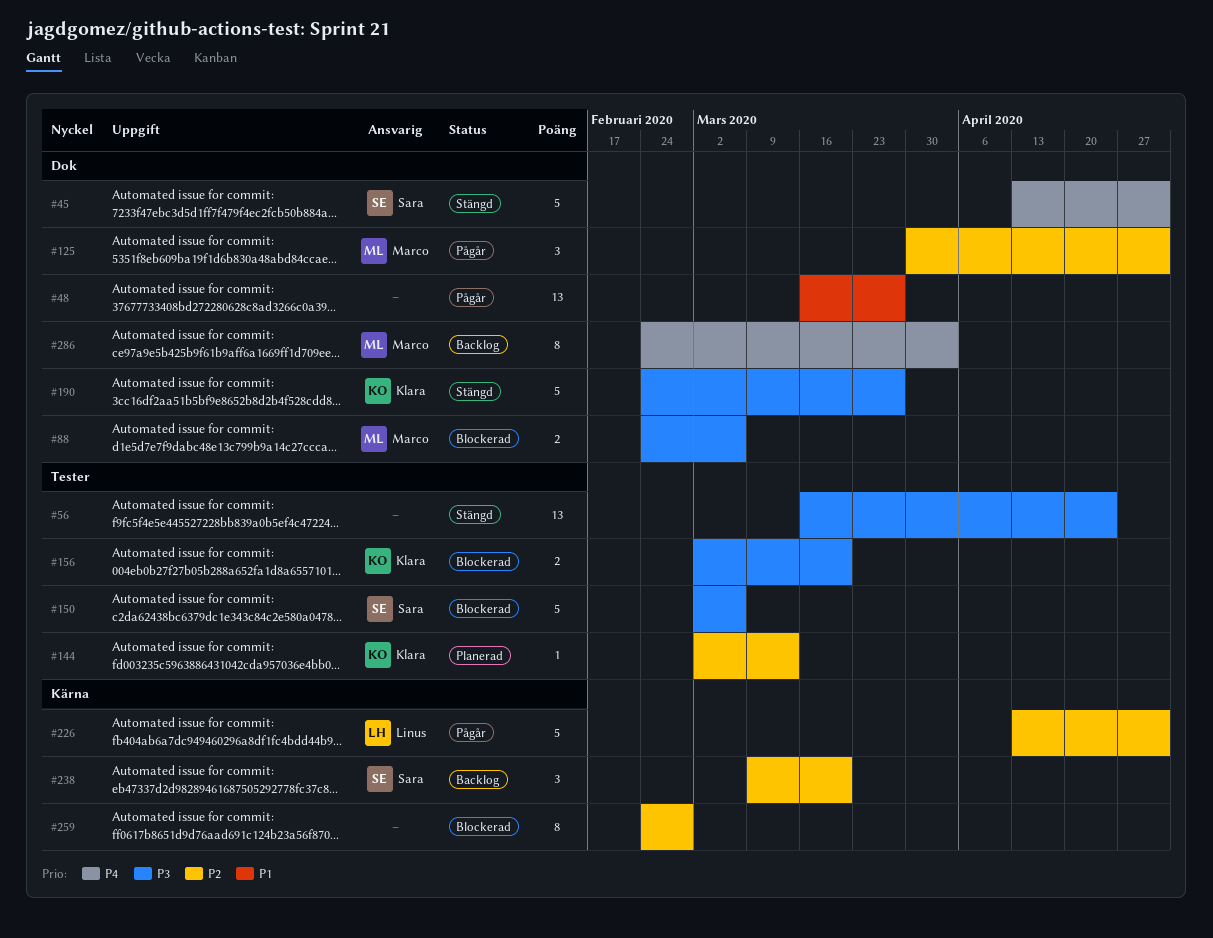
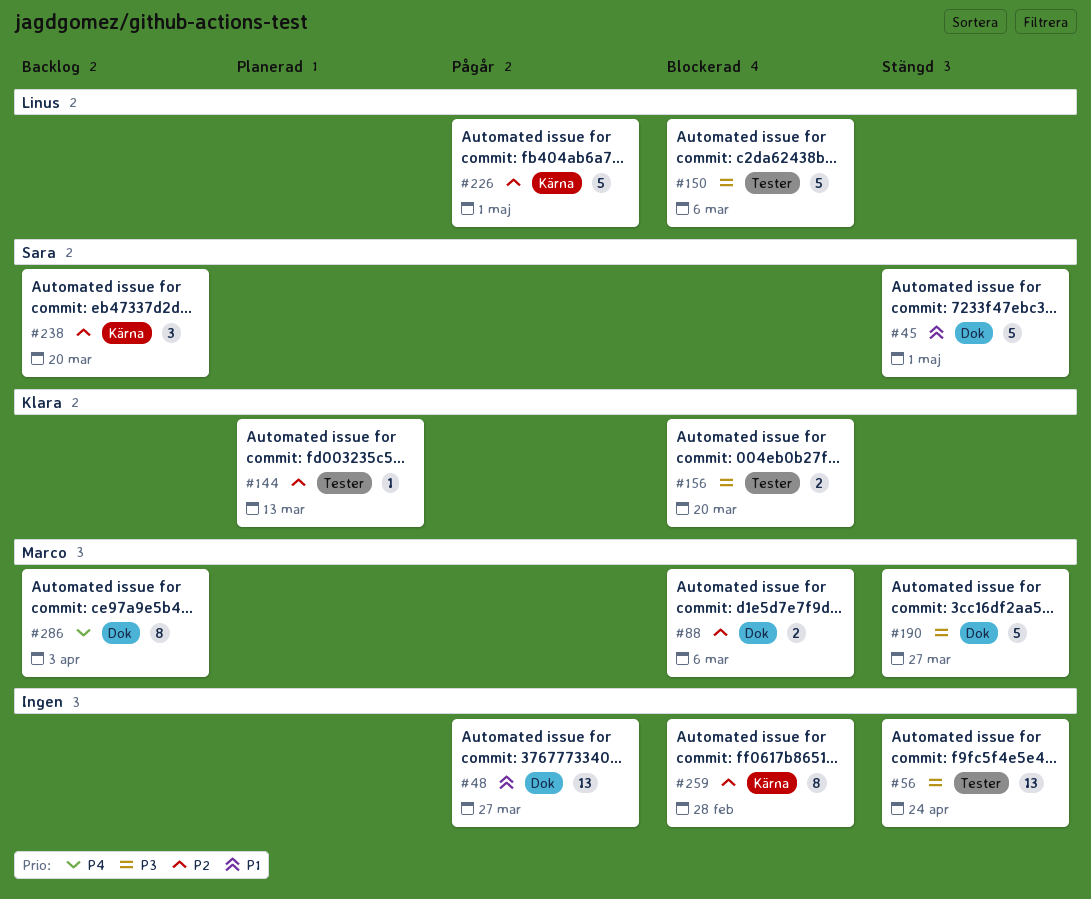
#45, priority: P4 -> P1
#88, priority: P3 -> P2
#125: present -> none
#150, owner: Sara -> Linus
#190, owner: Klara -> Marco

